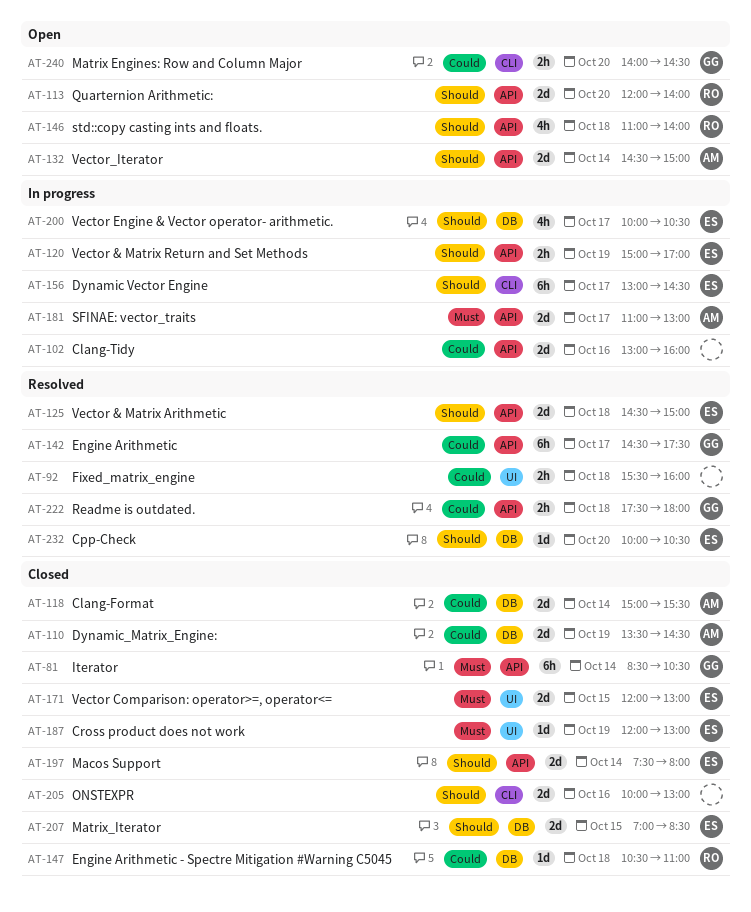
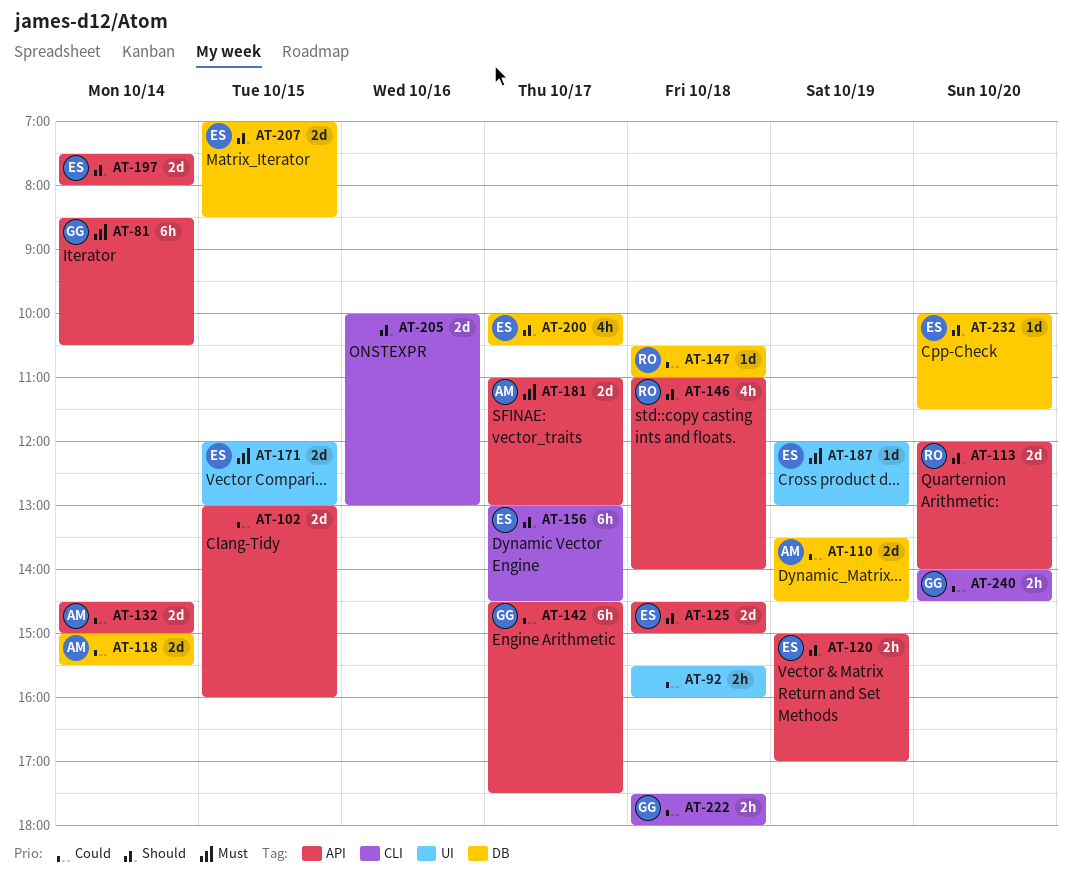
AT-102, day: Oct 16 -> Oct 15
AT-132, priority: Should -> Could
AT-222, label: API -> CLI
AT-232, ends: 10:30 -> 11:30

